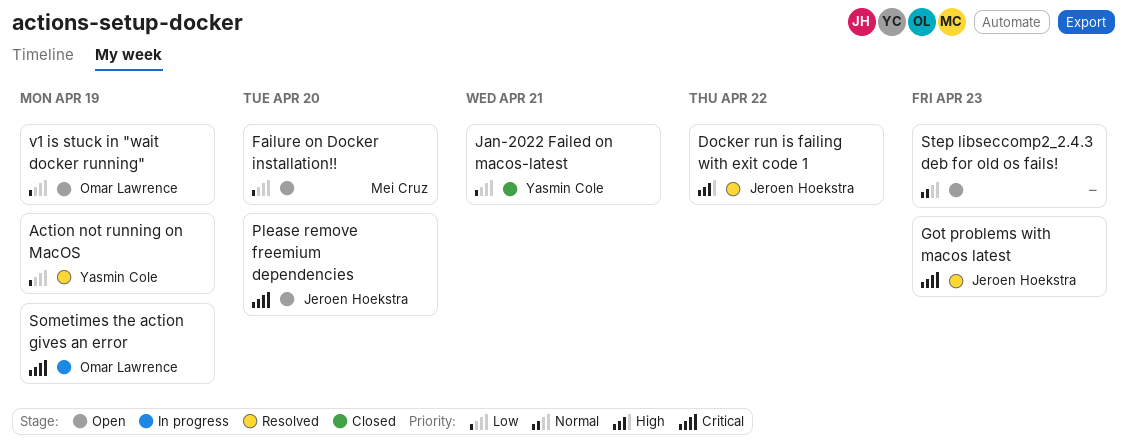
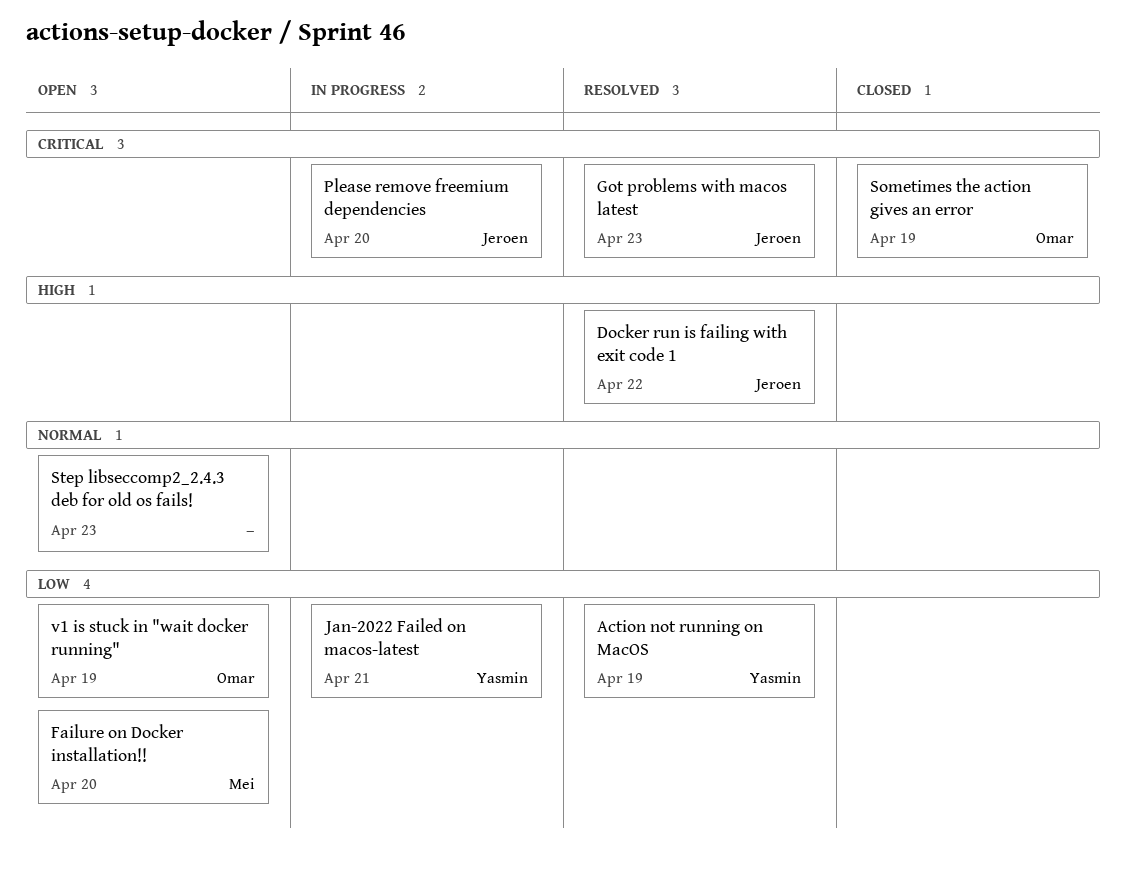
Jan-2022 Failed on macos-latest, status: Closed -> In progress
Please remove freemium dependencies, status: Open -> In progress
Sometimes the action gives an error, status: In progress -> Closed

